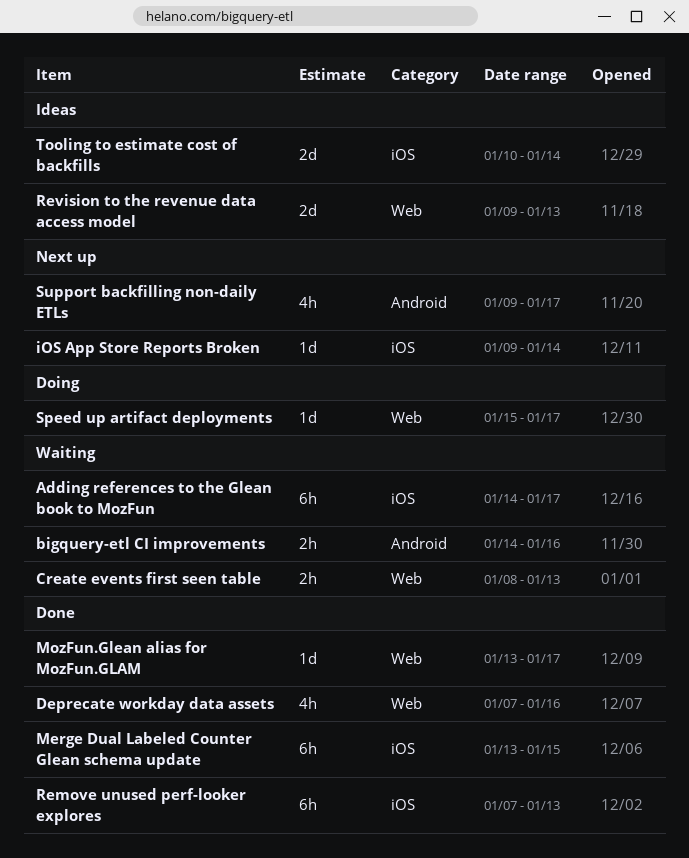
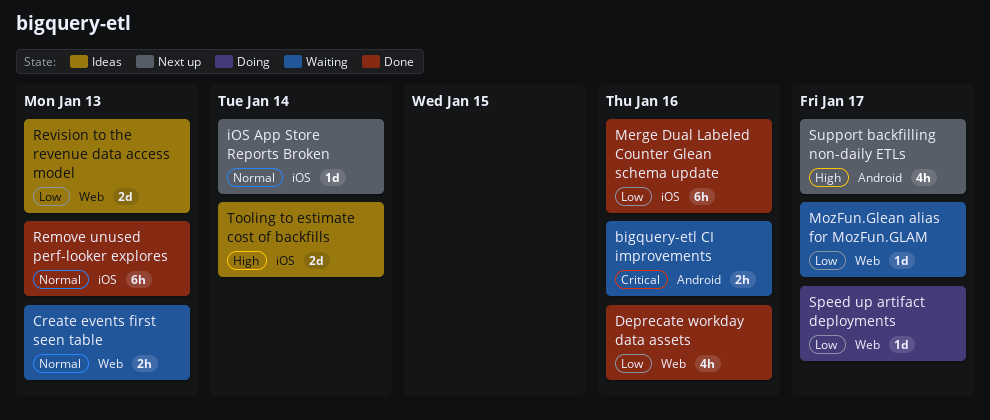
Adding references to the Glean book to MozFun: present -> none
Merge Dual Labeled Counter Glean schema update, due: Jan 15 -> Jan 16
MozFun.Glean alias for MozFun.GLAM, status: Done -> Waiting

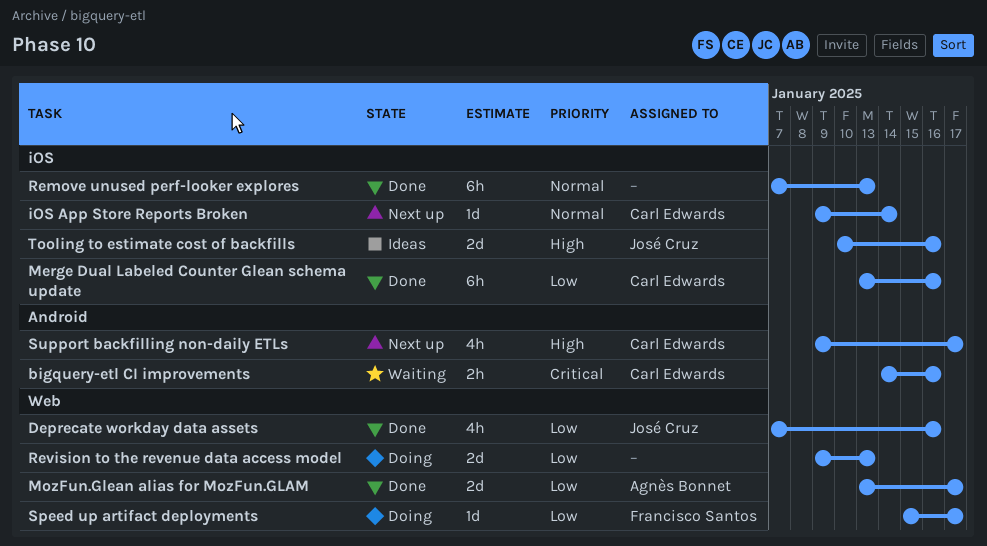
Create events first seen table: present -> none
MozFun.Glean alias for MozFun.GLAM, status: Waiting -> Done
MozFun.Glean alias for MozFun.GLAM, estimate: 1d -> 2d
Revision to the revenue data access model, status: Ideas -> Doing
Tooling to estimate cost of backfills, due: Jan 14 -> Jan 16

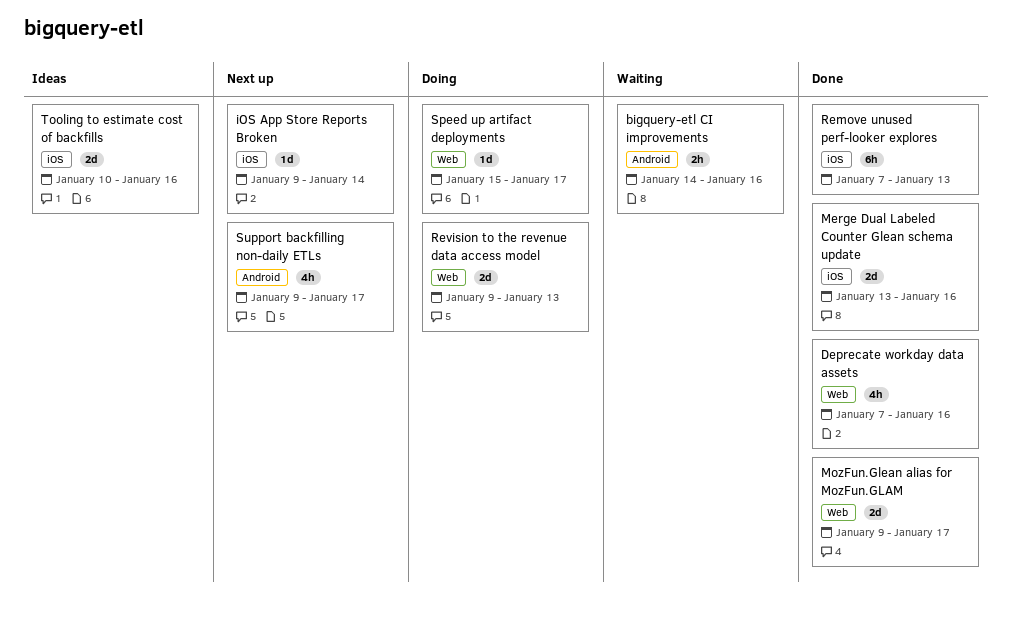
Merge Dual Labeled Counter Glean schema update, estimate: 6h -> 2d
MozFun.Glean alias for MozFun.GLAM, start: Jan 13 -> Jan 9

